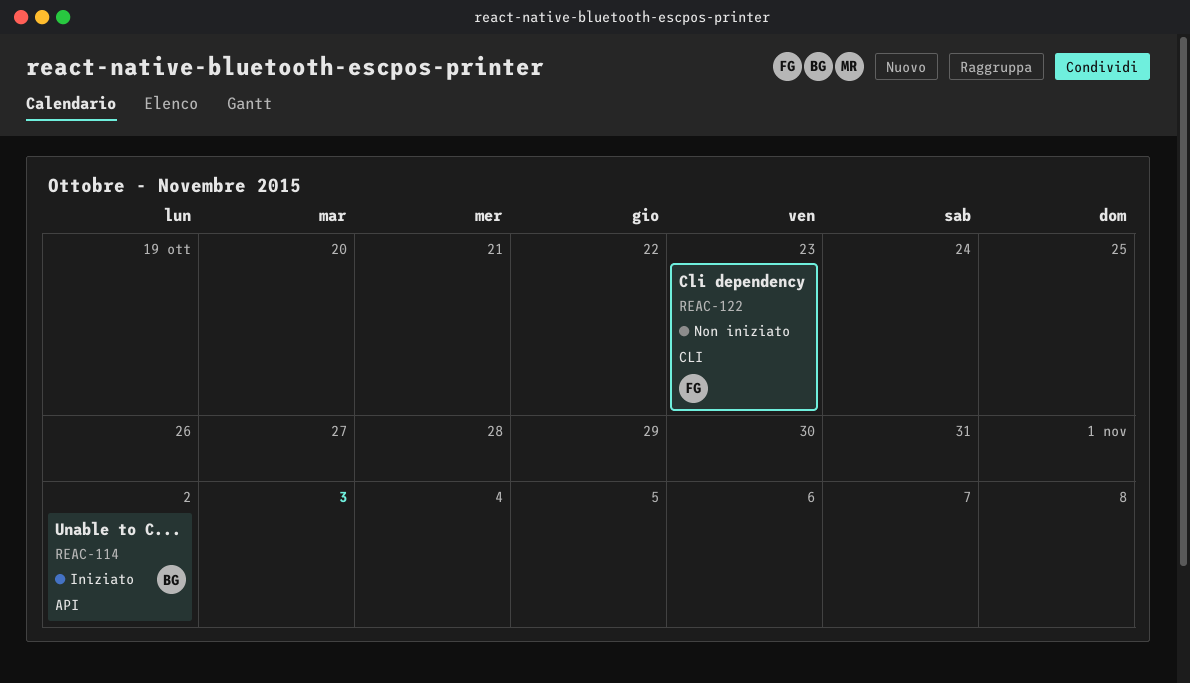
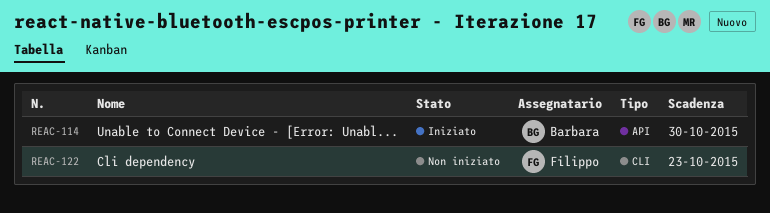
REAC-114, due: Nov 2 -> Oct 30

